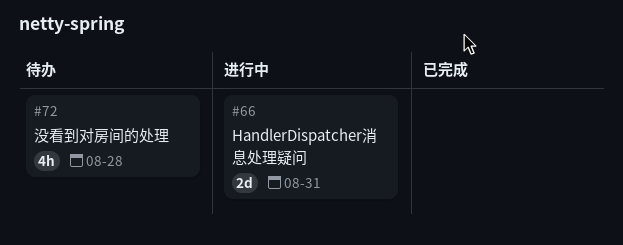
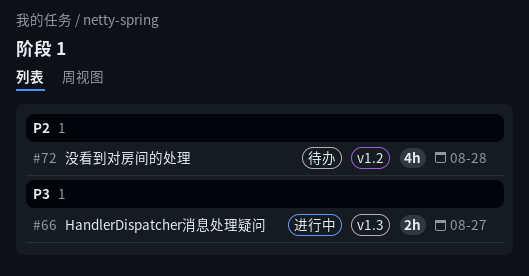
#66, estimate: 2d -> 2h
#66, due: Aug 31 -> Aug 27

